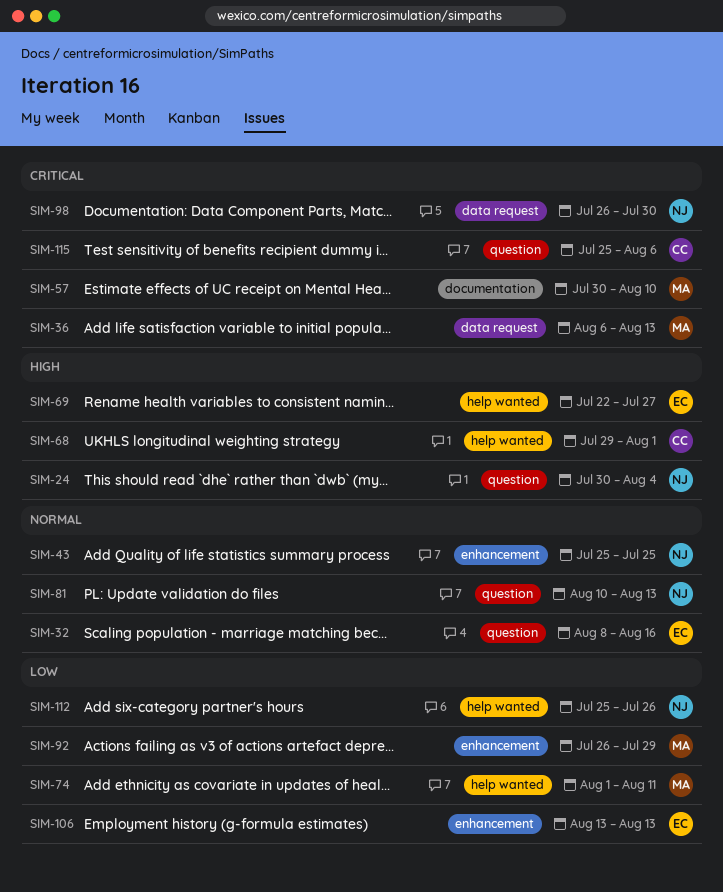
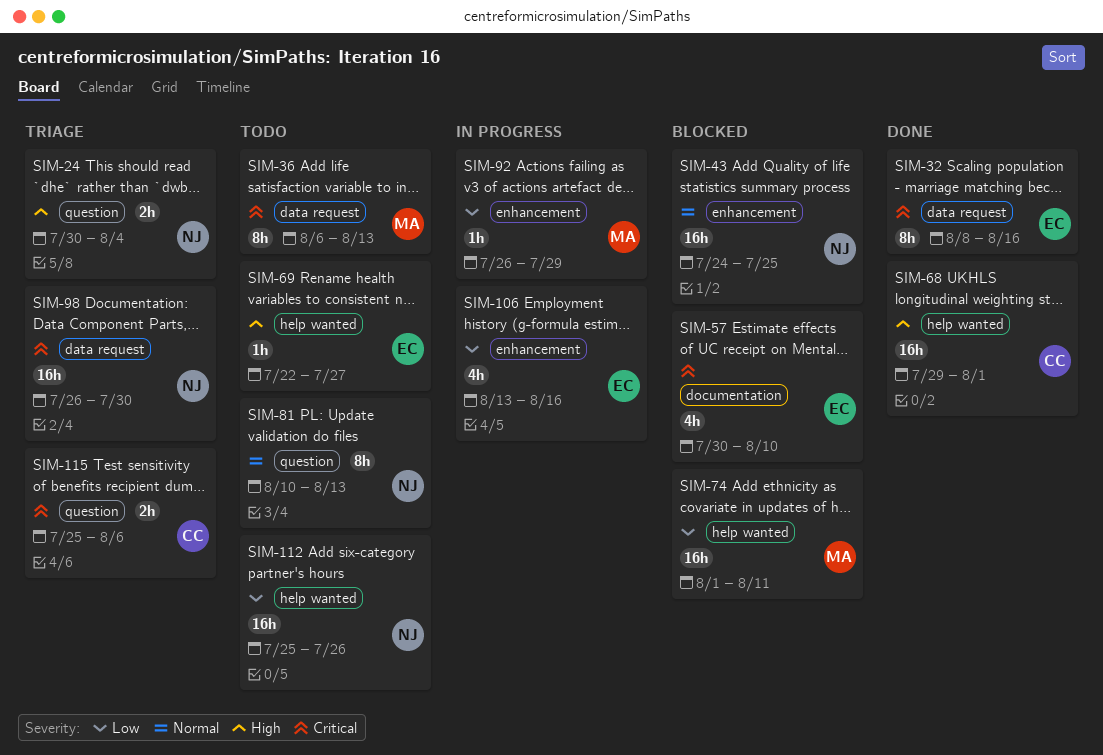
SIM-32, priority: Normal -> Critical
SIM-32, label: question -> data request
SIM-43, start: Jul 25 -> Jul 24
SIM-57, owner: MA -> EC
SIM-106, due: Aug 13 -> Aug 16

